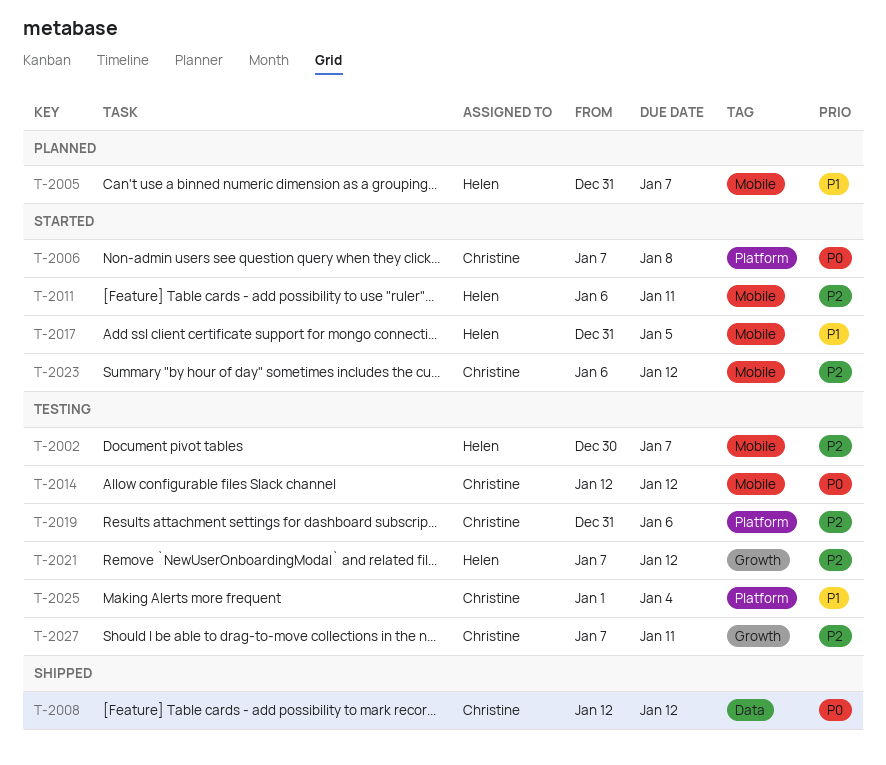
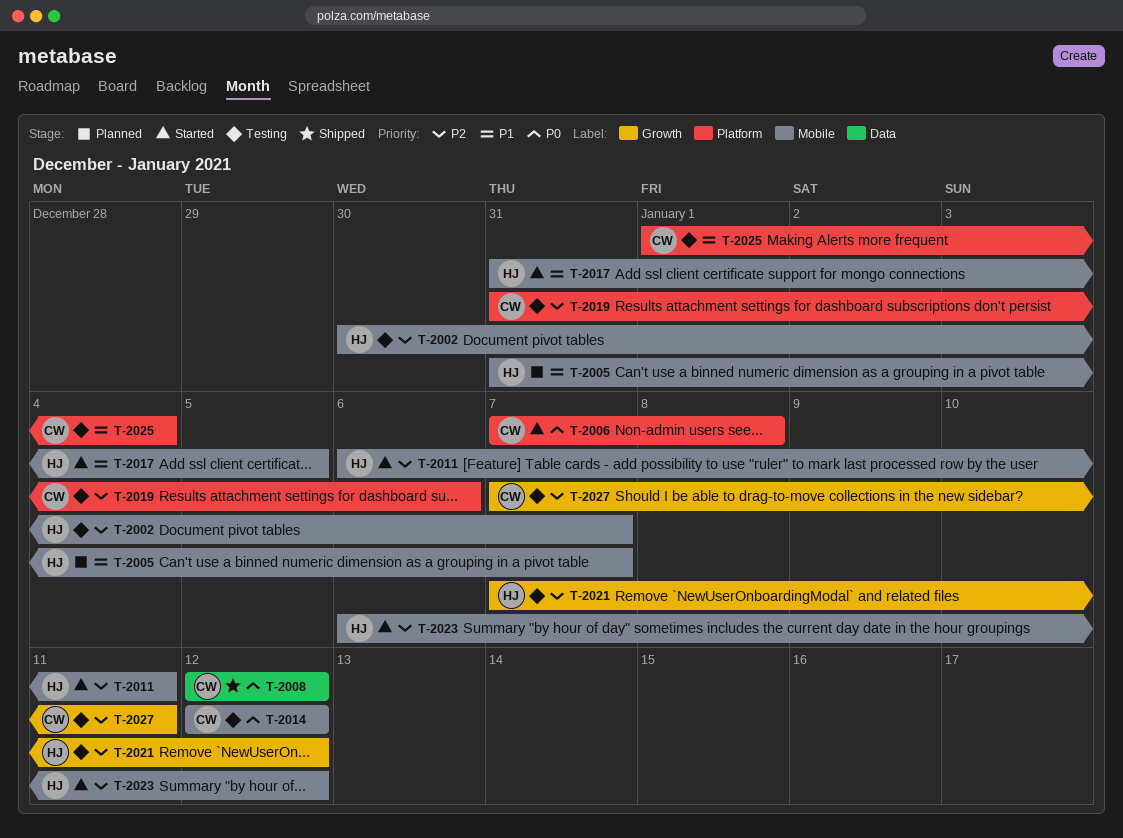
T-2023, owner: Christine -> Helen

